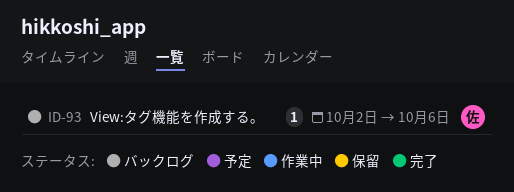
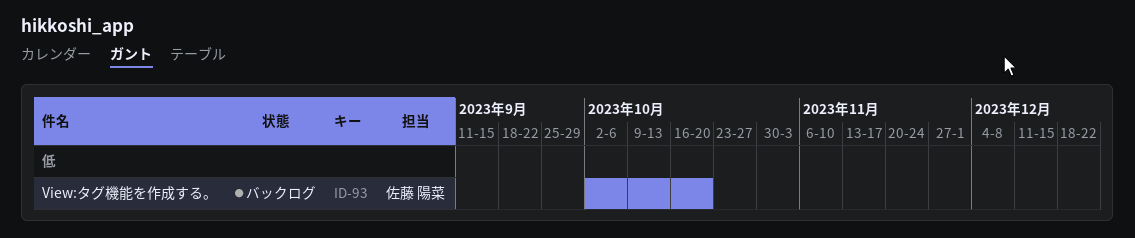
ID-93, due: Oct 6 -> Oct 20

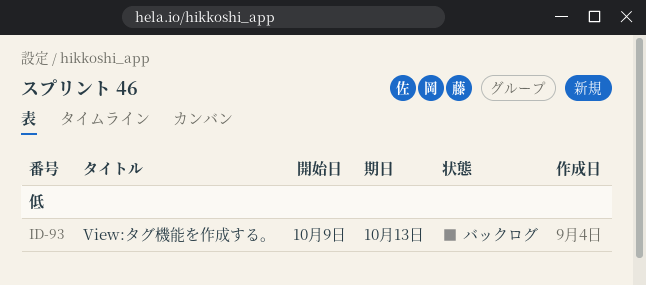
ID-93, start: Oct 2 -> Oct 9
ID-93, due: Oct 20 -> Oct 13

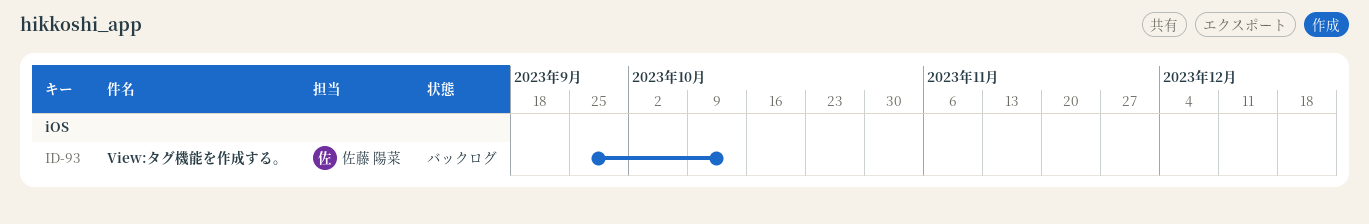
ID-93, start: Oct 9 -> Sep 25

